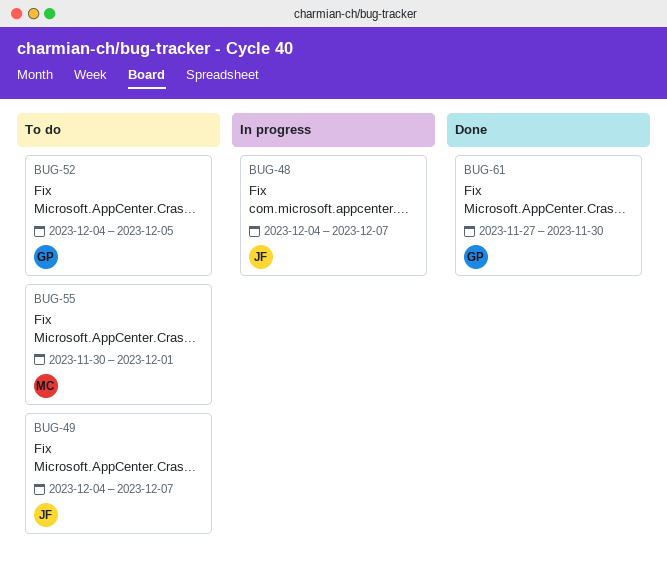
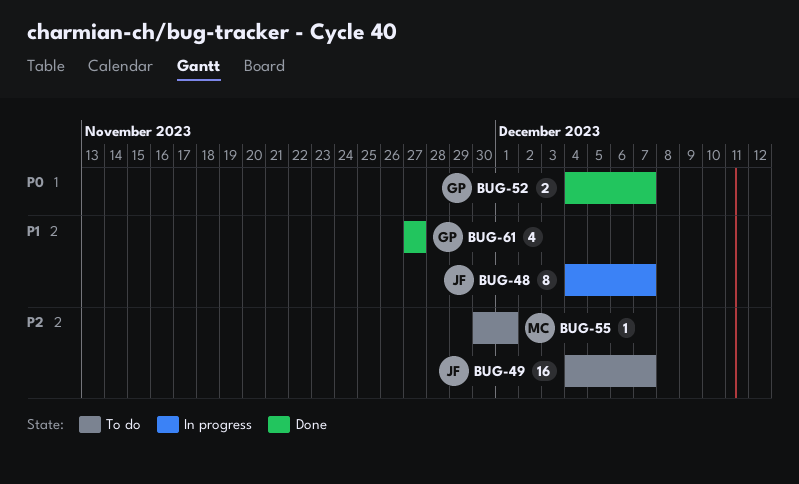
BUG-52, status: To do -> Done
BUG-52, due: Dec 5 -> Dec 7
BUG-61, due: Nov 30 -> Nov 27

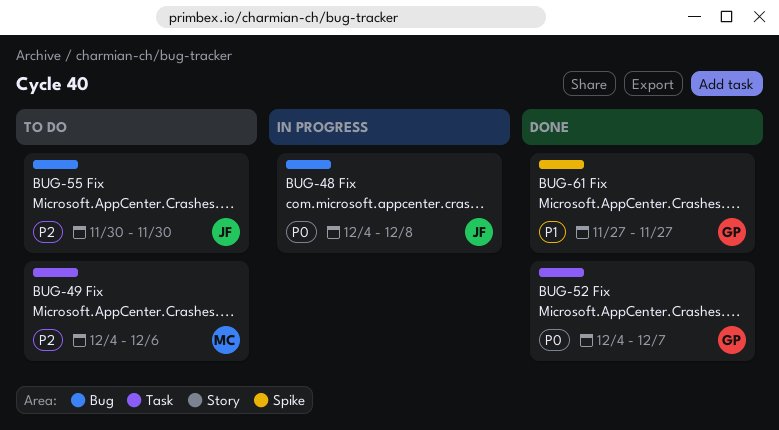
BUG-48, priority: P1 -> P0
BUG-48, due: Dec 7 -> Dec 8
BUG-49, owner: JF -> MC
BUG-49, due: Dec 7 -> Dec 6
BUG-55, owner: MC -> JF
BUG-55, due: Dec 1 -> Nov 30

